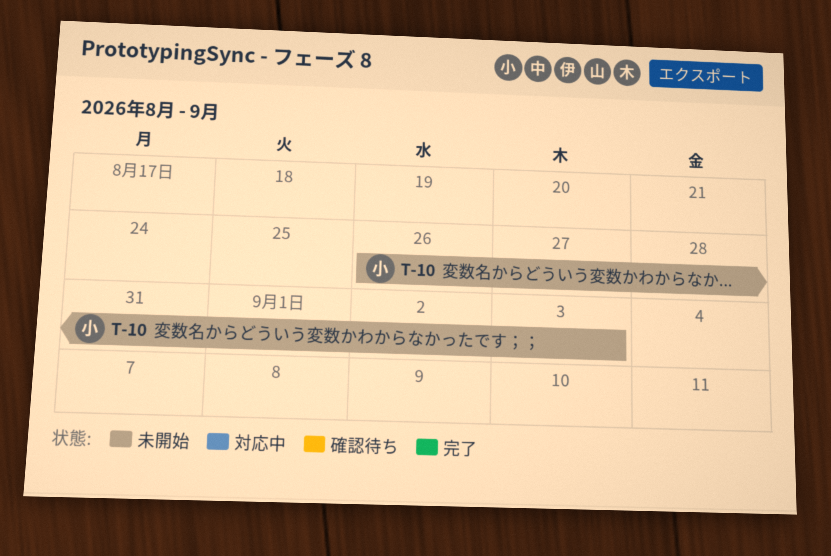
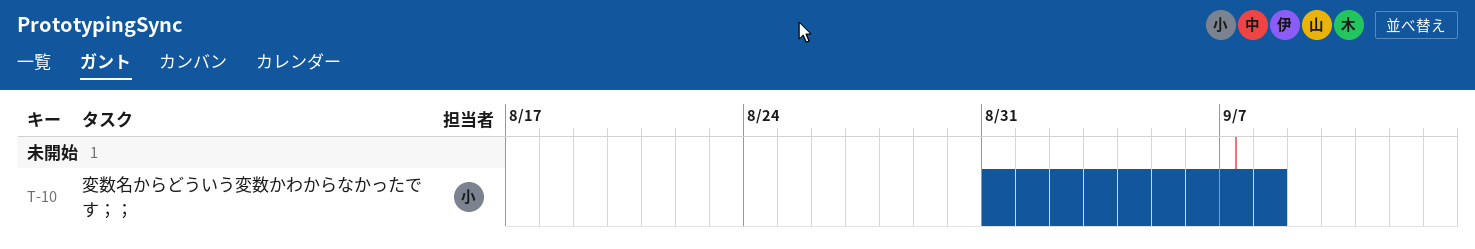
T-10, start: Aug 26 -> Aug 31
T-10, due: Sep 3 -> Sep 8

